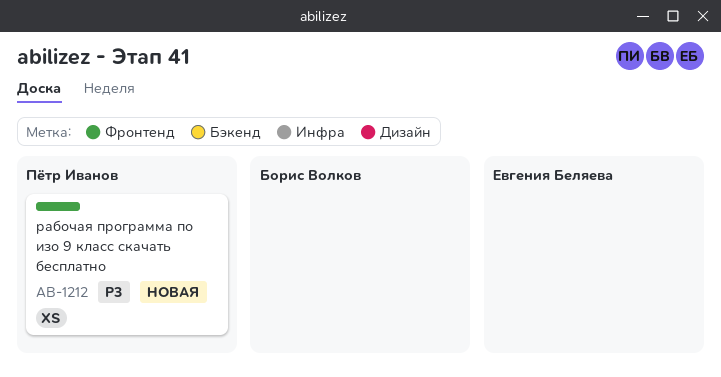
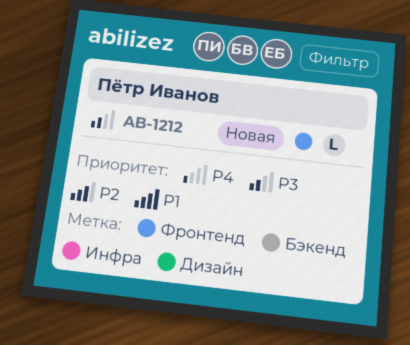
AB-1212, estimate: XS -> L

